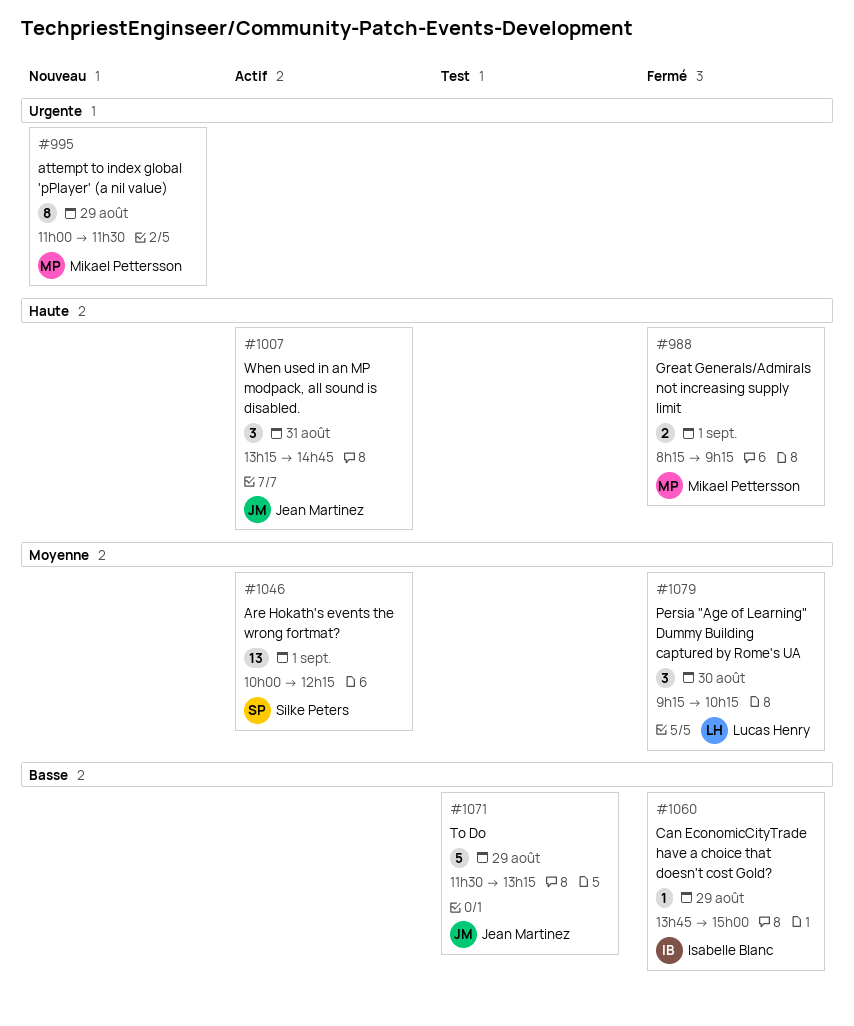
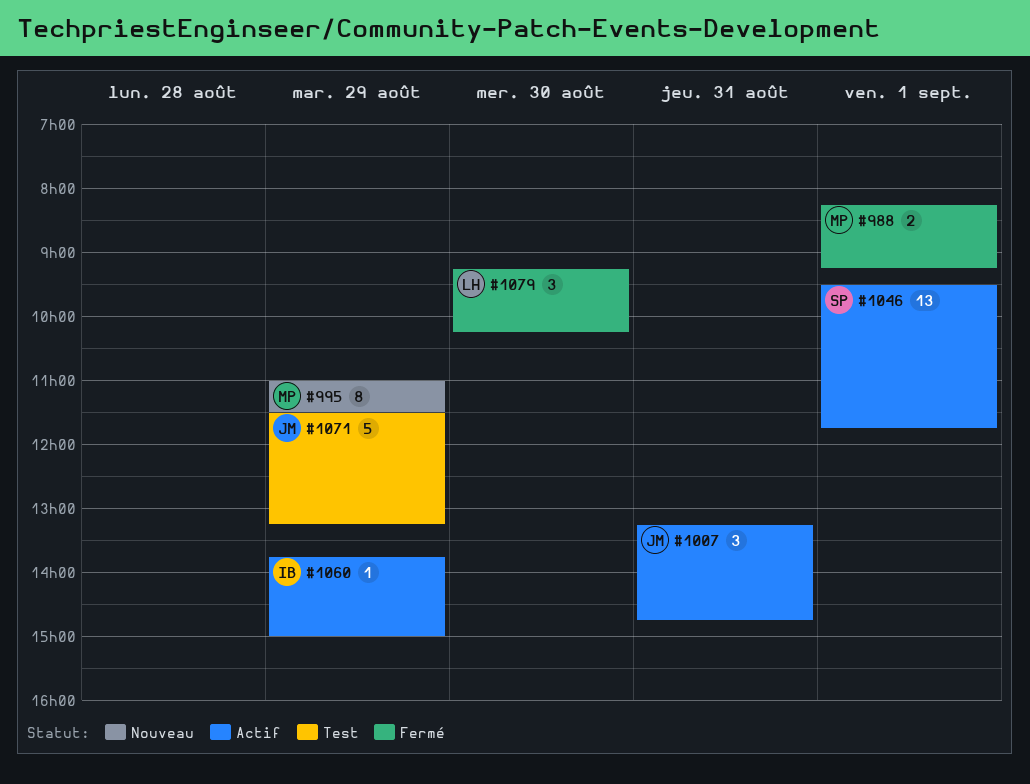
#1046, begins: 10:00 -> 09:30
#1046, ends: 12:15 -> 11:45
#1060, status: Fermé -> Actif

